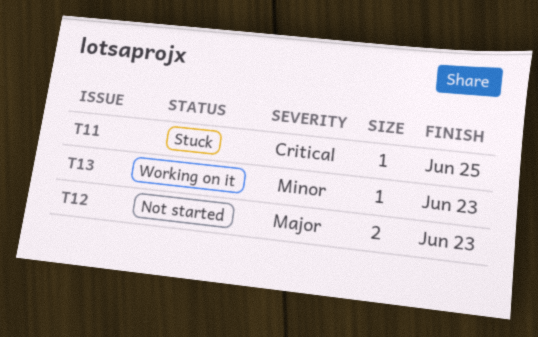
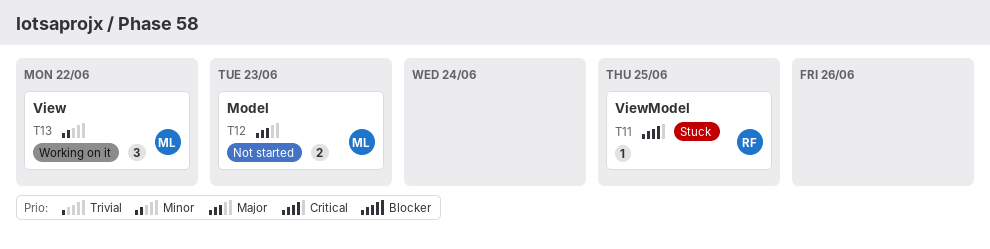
T13, estimate: 1 -> 3
T13, due: Jun 23 -> Jun 22

